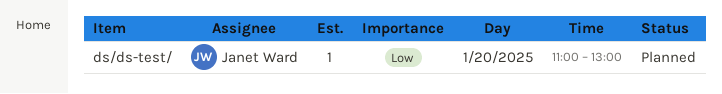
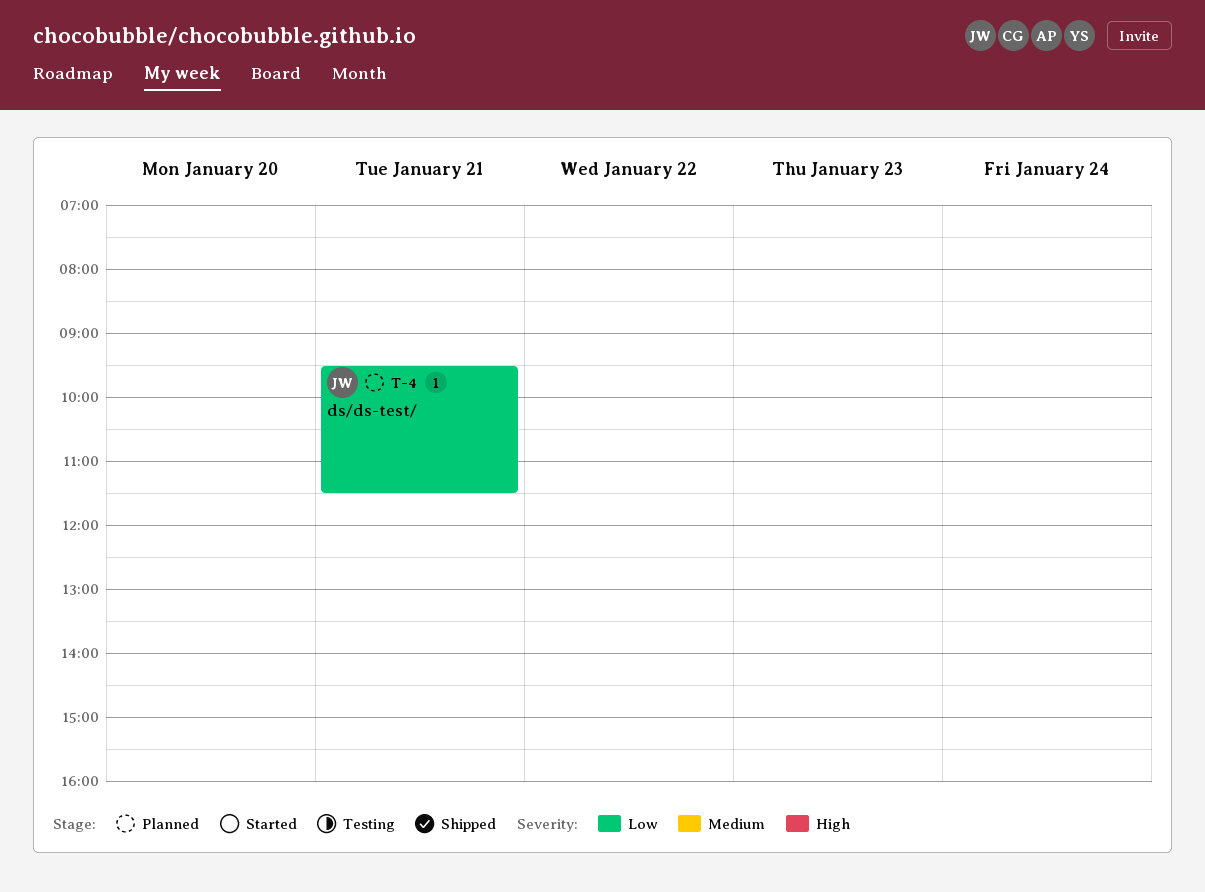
ds/ds-test/, day: Jan 20 -> Jan 21
ds/ds-test/, begins: 11:00 -> 09:30
ds/ds-test/, ends: 13:00 -> 11:30

